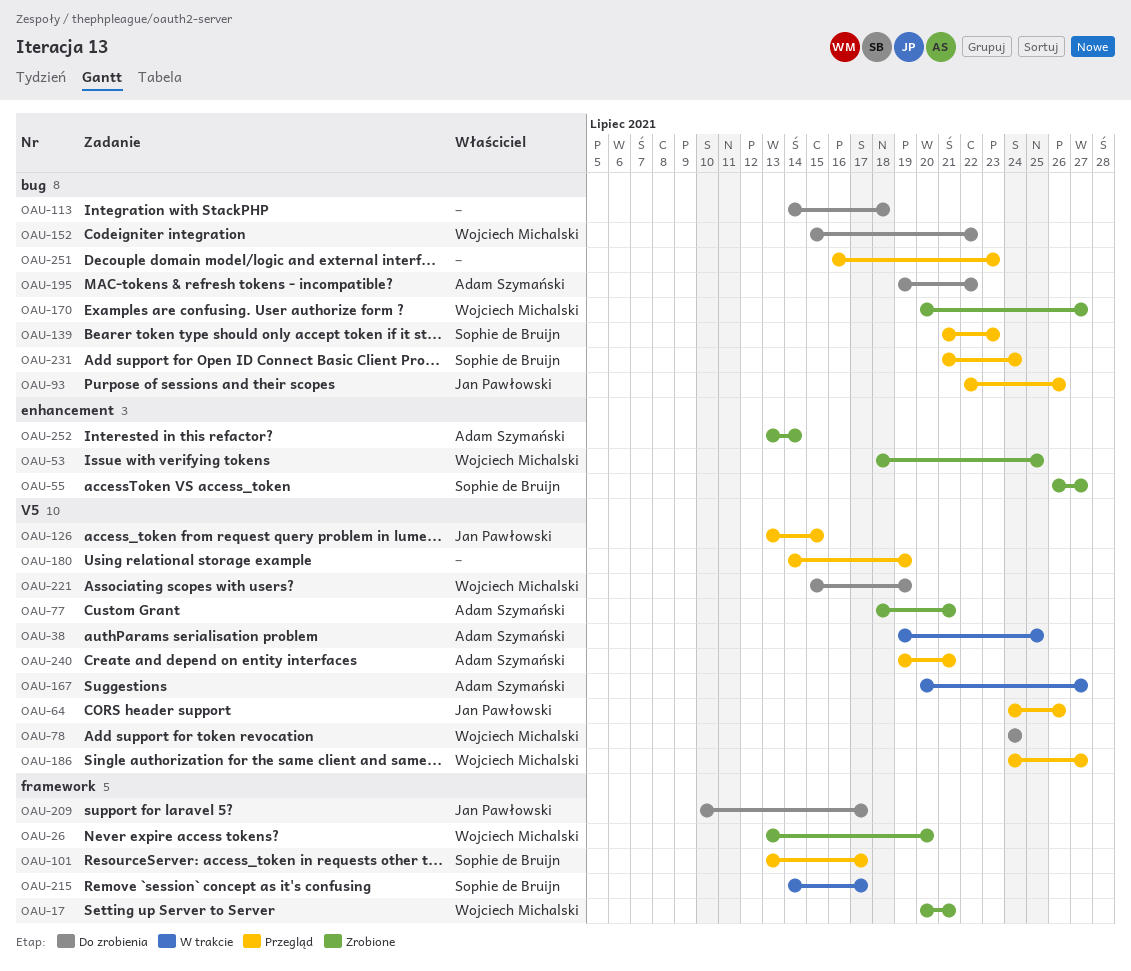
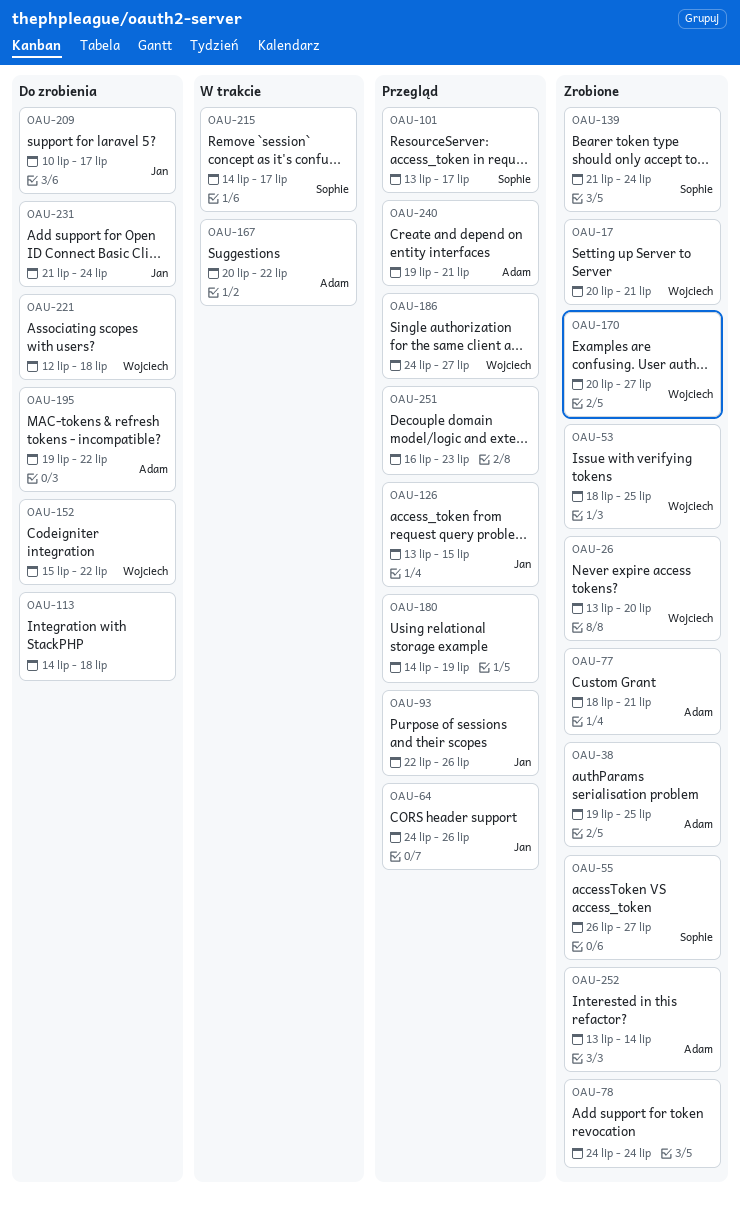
OAU-38, status: W trakcie -> Zrobione
OAU-78, status: Do zrobienia -> Zrobione
OAU-78, owner: Wojciech Michalski -> none
OAU-139, status: Przegląd -> Zrobione
OAU-139, due: Jul 23 -> Jul 24
OAU-167, due: Jul 27 -> Jul 22
OAU-221, start: Jul 15 -> Jul 12
OAU-221, due: Jul 19 -> Jul 18
OAU-231, status: Przegląd -> Do zrobienia
OAU-231, owner: Sophie de Bruijn -> Jan Pawłowski

